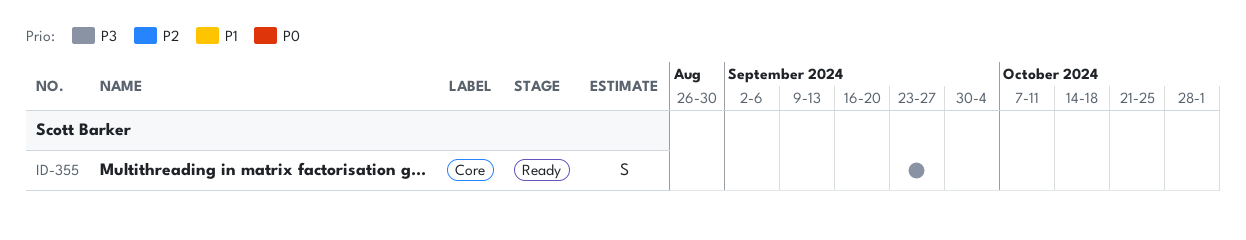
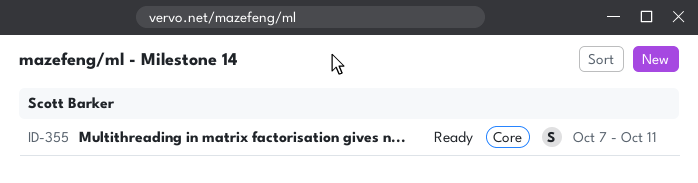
ID-355, start: Sep 23 -> Oct 7
ID-355, due: Sep 27 -> Oct 11

